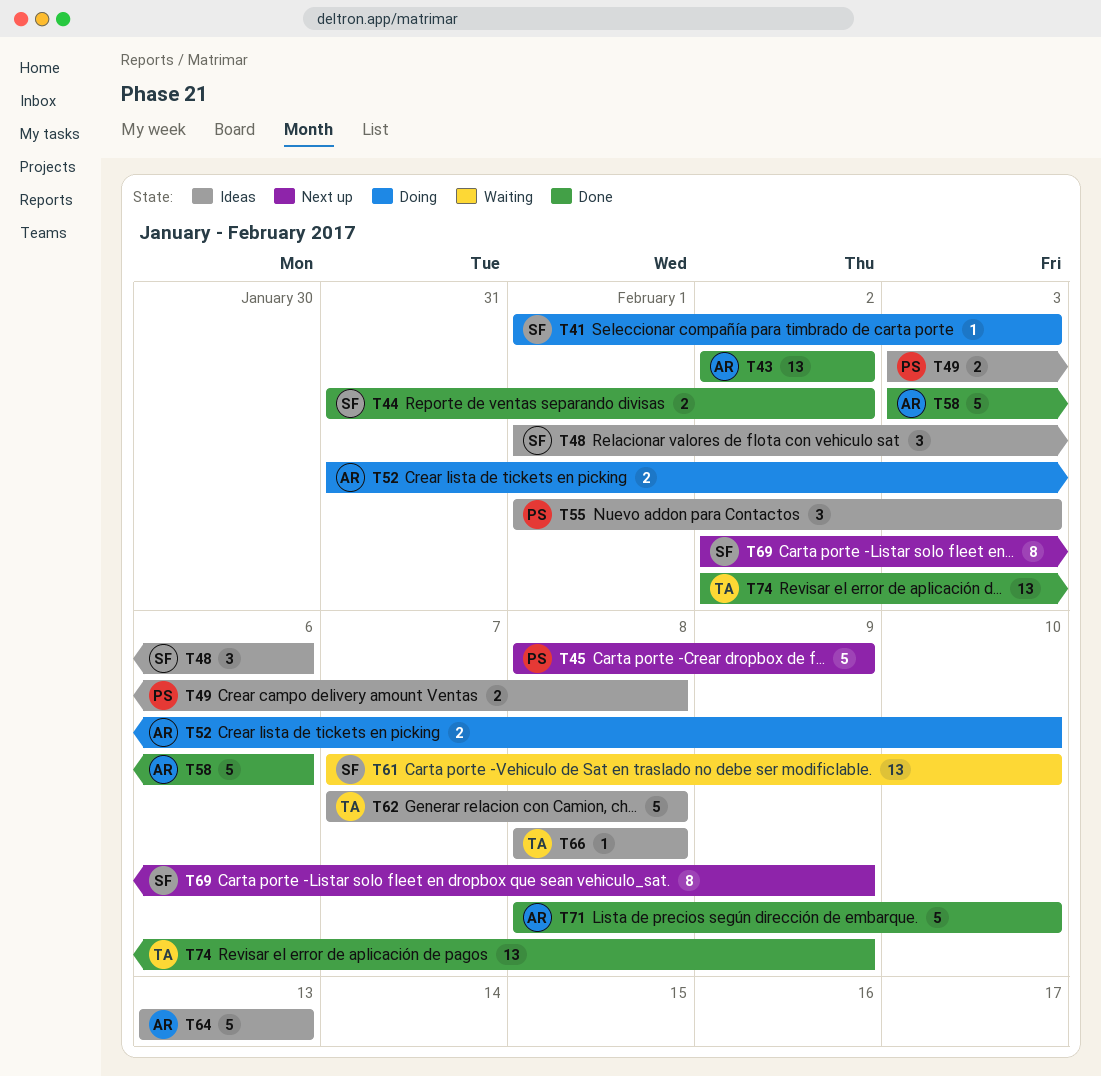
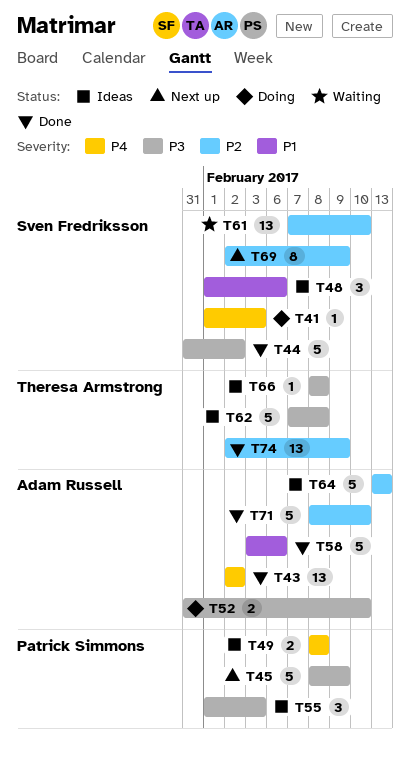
T44, estimate: 2 -> 5
T49, start: Feb 3 -> Feb 8

